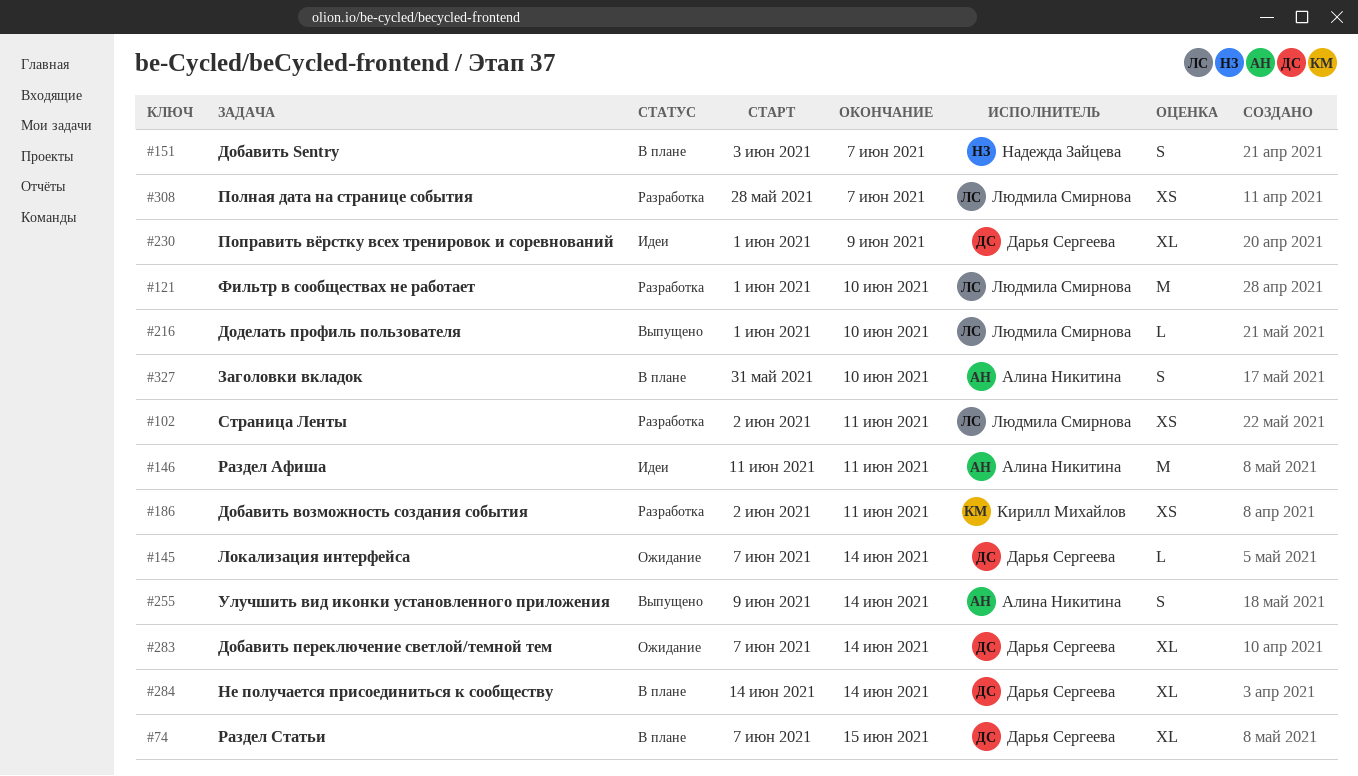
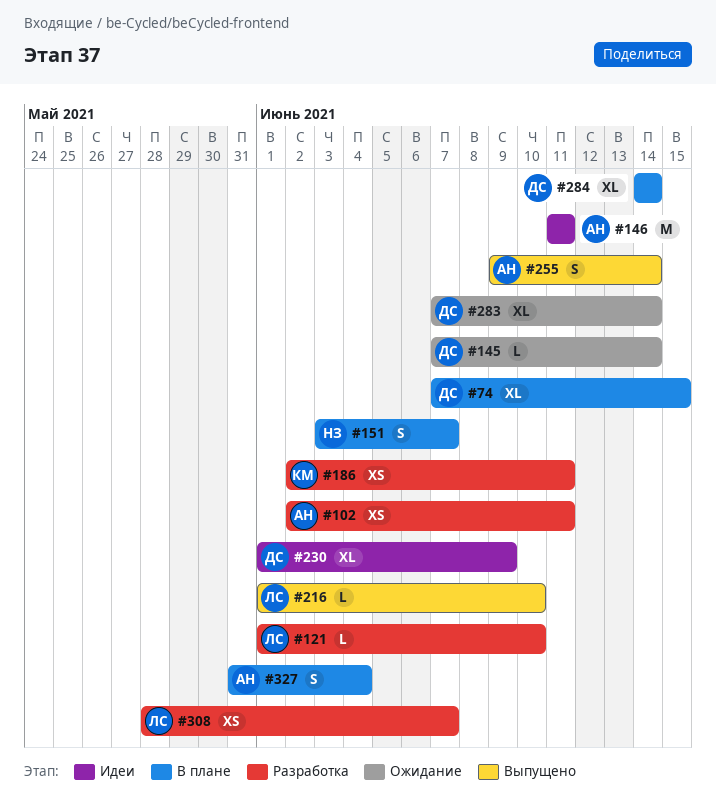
#102, owner: Людмила Смирнова -> Алина Никитина
#121, estimate: M -> L
#327, due: Jun 10 -> Jun 4

